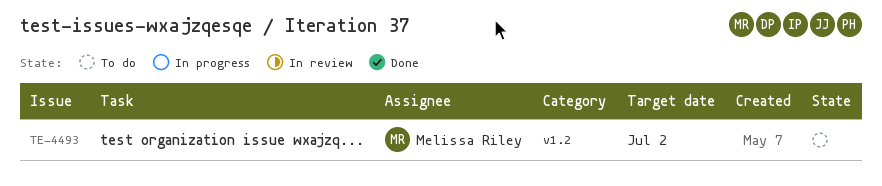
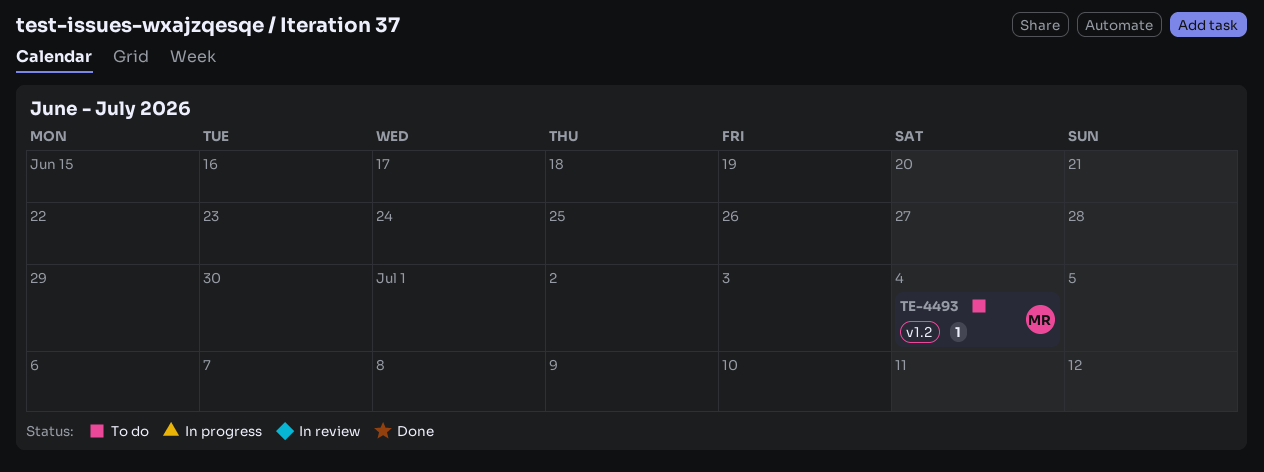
TE-4493, due: Jul 2 -> Jul 4

